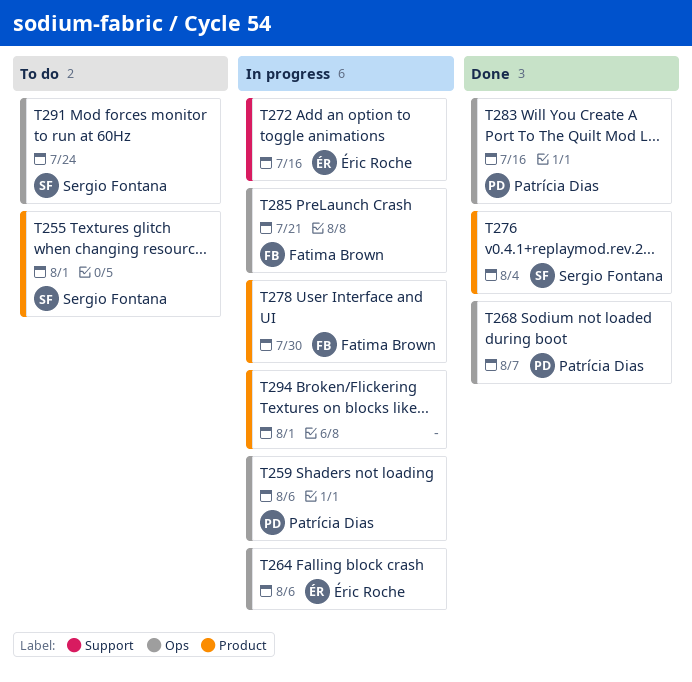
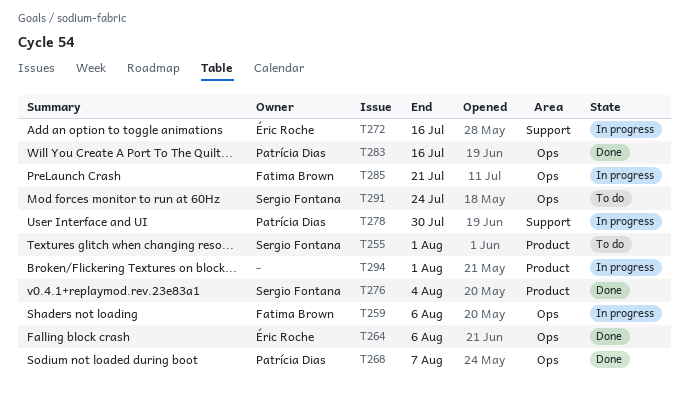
T259, owner: Patrícia Dias -> Fatima Brown
T264, status: In progress -> Done
T278, owner: Fatima Brown -> Patrícia Dias
T278, label: Product -> Support

